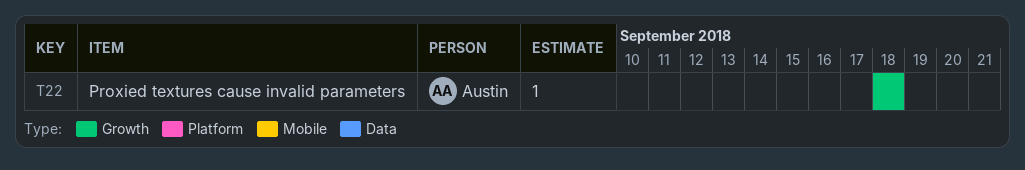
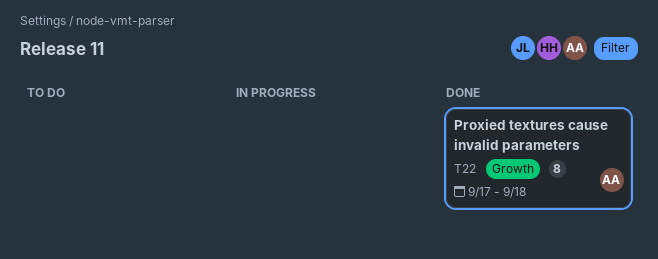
T22, estimate: 1 -> 8
T22, start: Sep 18 -> Sep 17

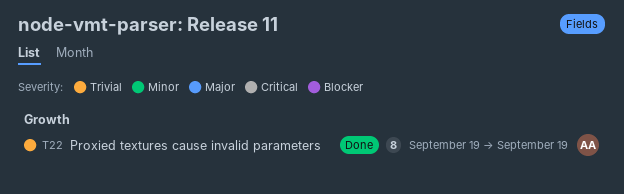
T22, start: Sep 17 -> Sep 19
T22, due: Sep 18 -> Sep 19

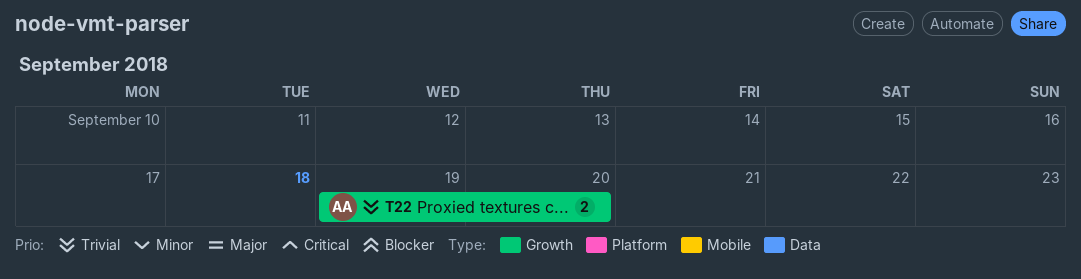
T22, estimate: 8 -> 2
T22, due: Sep 19 -> Sep 20

